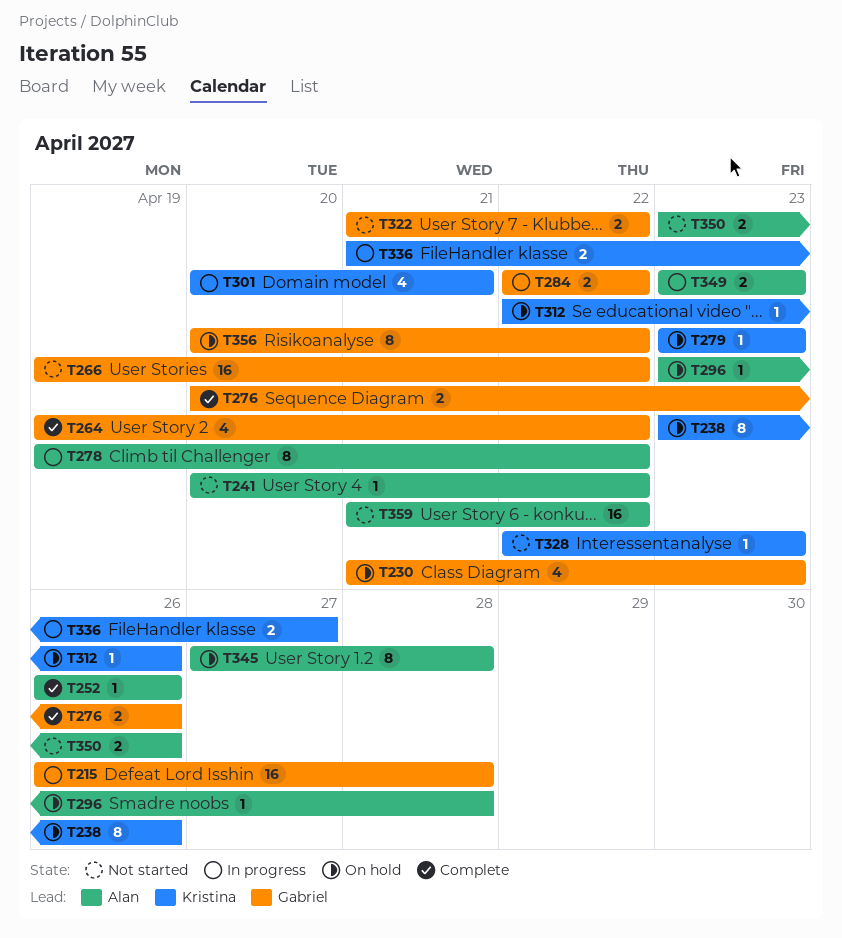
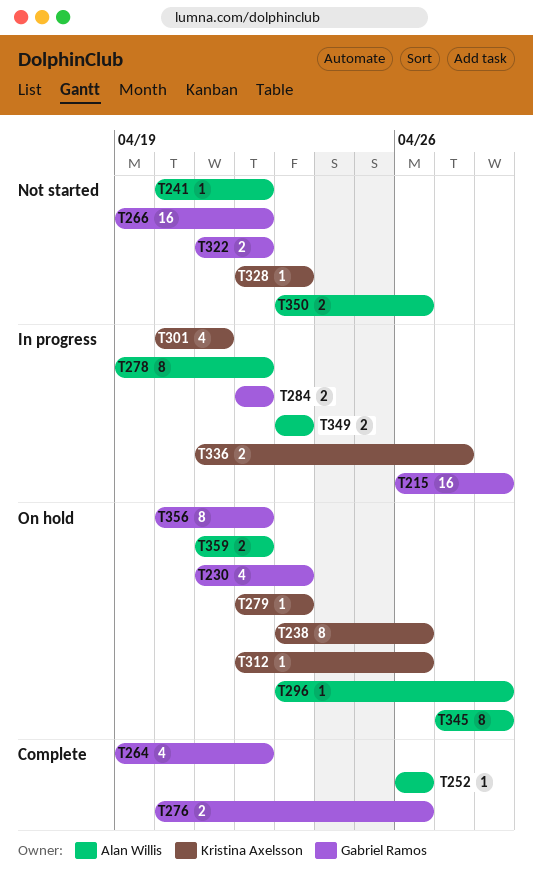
T279, start: Apr 23 -> Apr 22
T359, status: Not started -> On hold
T359, estimate: 16 -> 2

